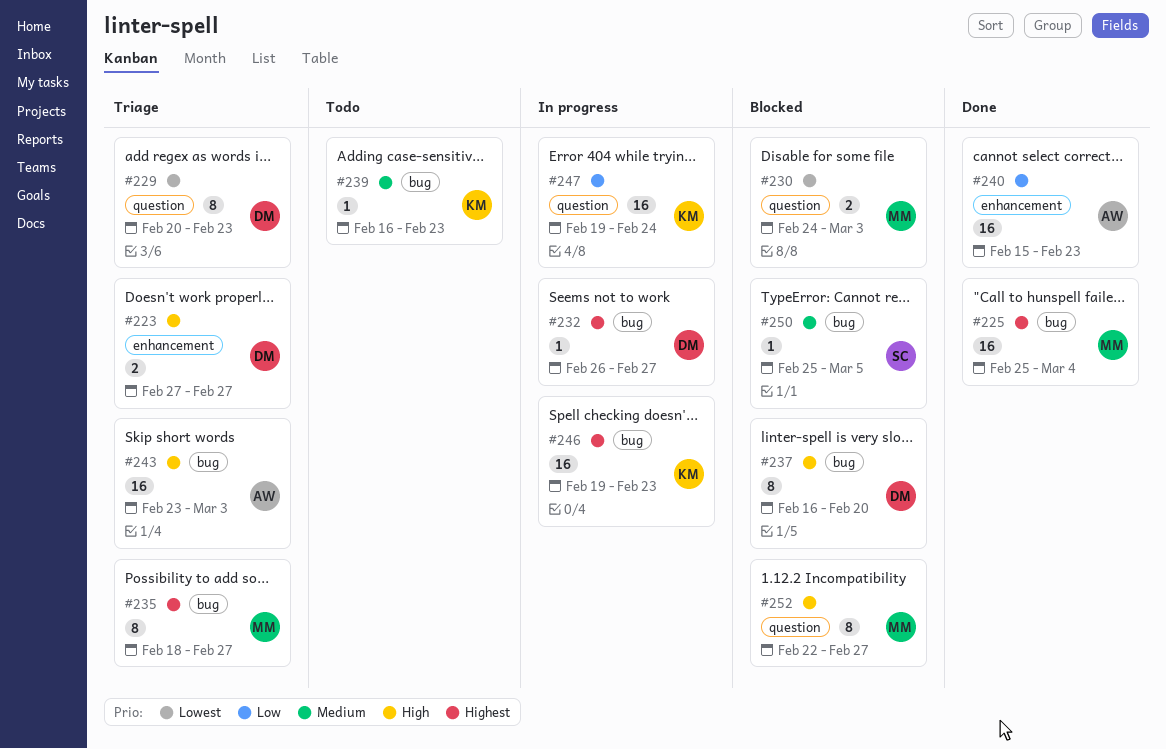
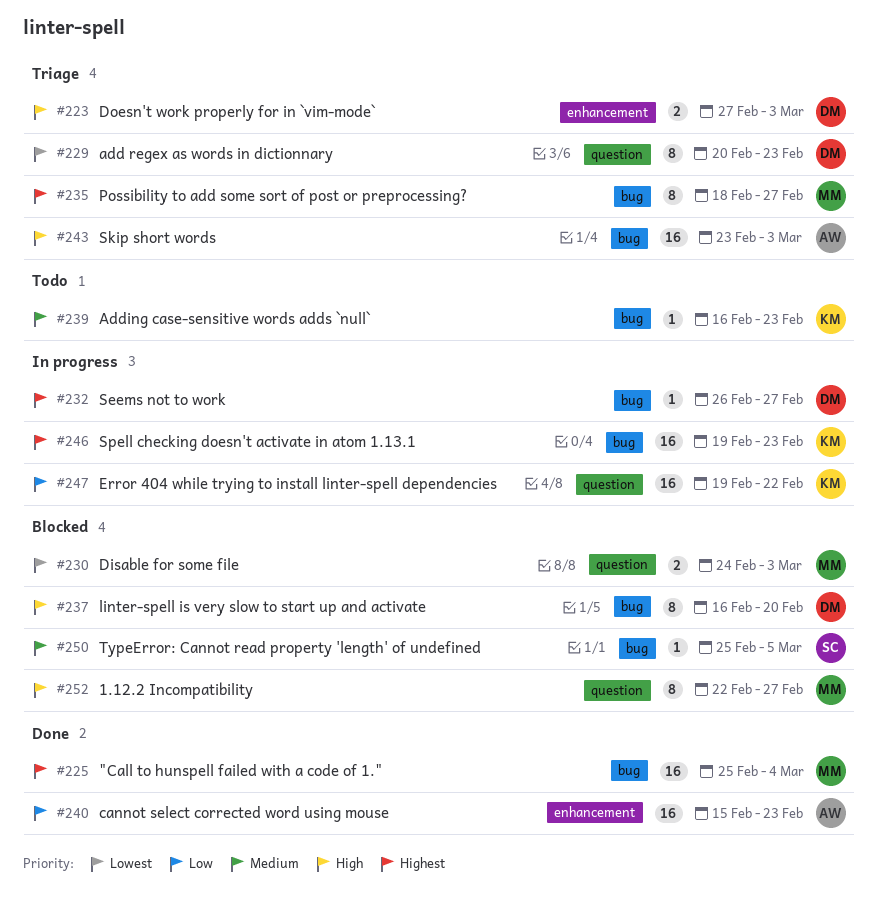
#223, due: Feb 27 -> Mar 3
#247, due: Feb 24 -> Feb 22

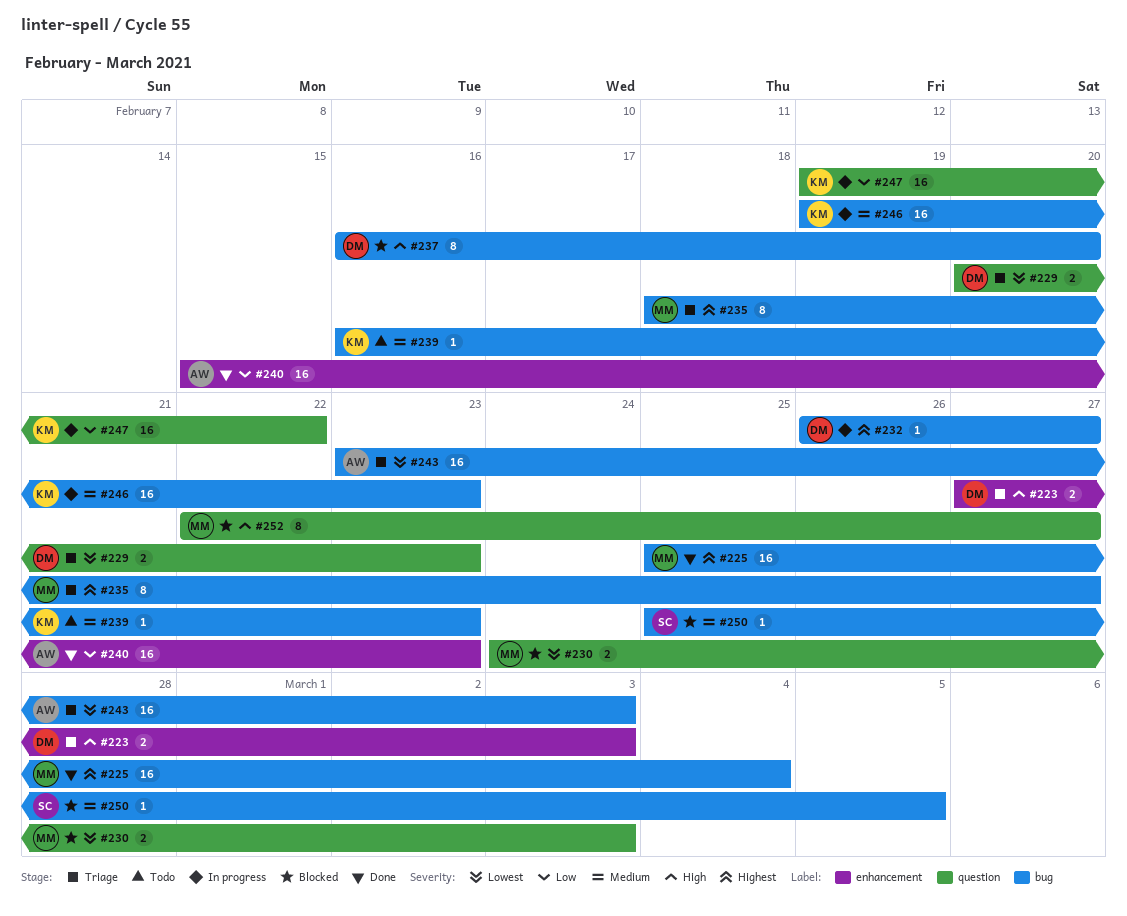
#229, estimate: 8 -> 2
#243, priority: High -> Lowest
#246, priority: Highest -> Medium

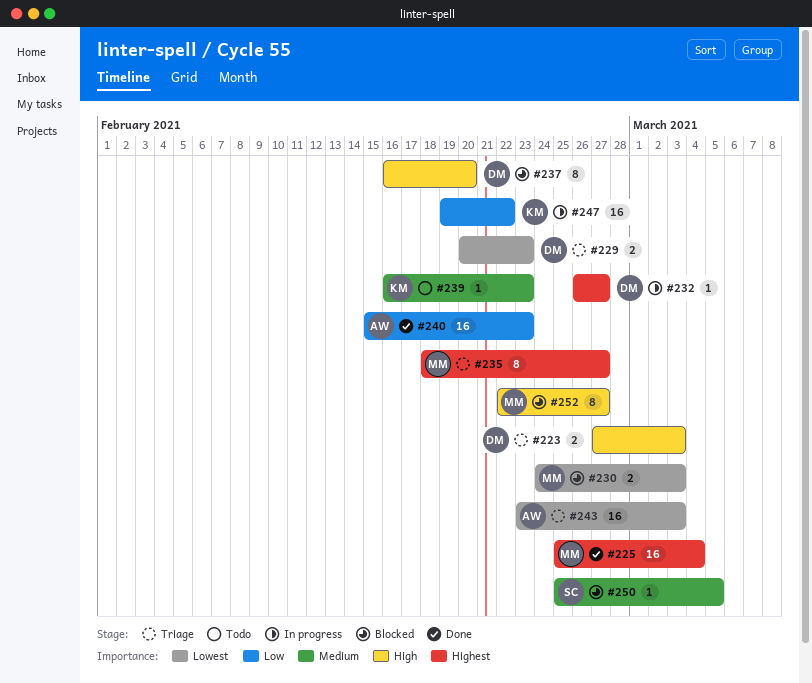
#246: present -> none

